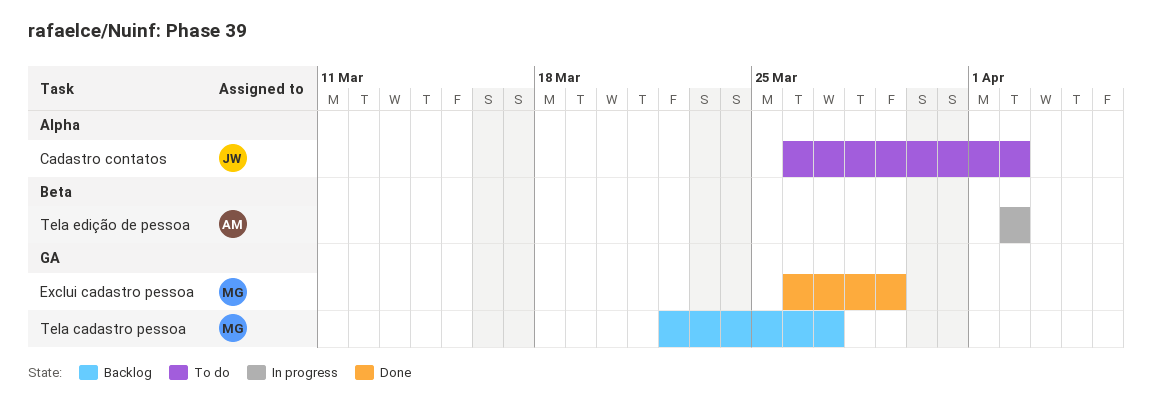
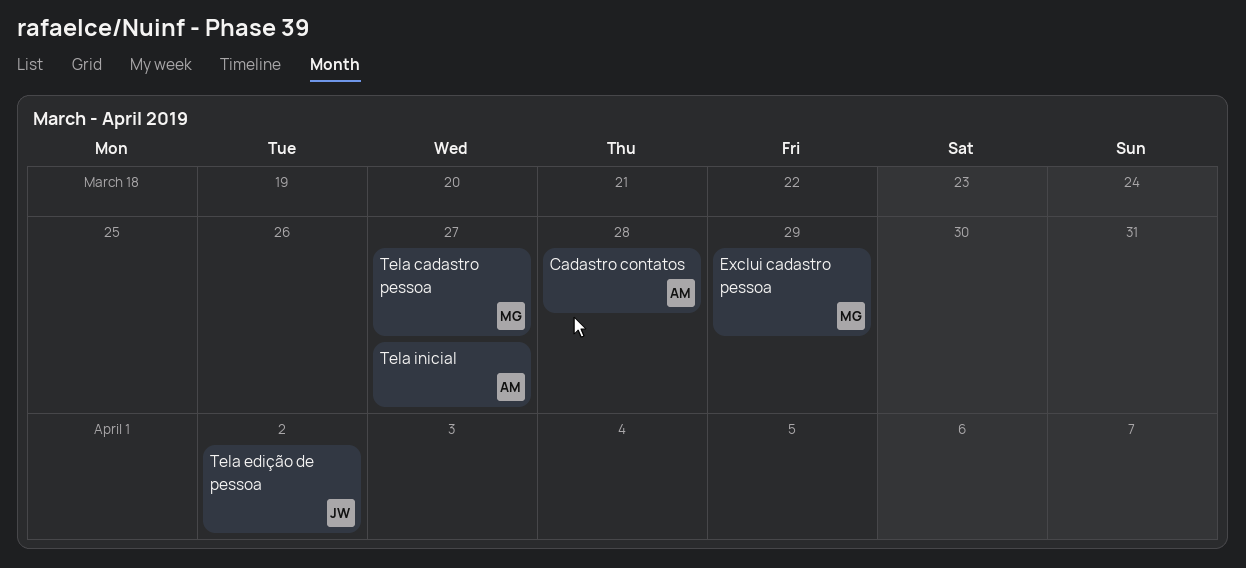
Cadastro contatos, owner: JW -> AM
Cadastro contatos, due: Apr 2 -> Mar 28
Tela edição de pessoa, owner: AM -> JW
Tela inicial: none -> present

